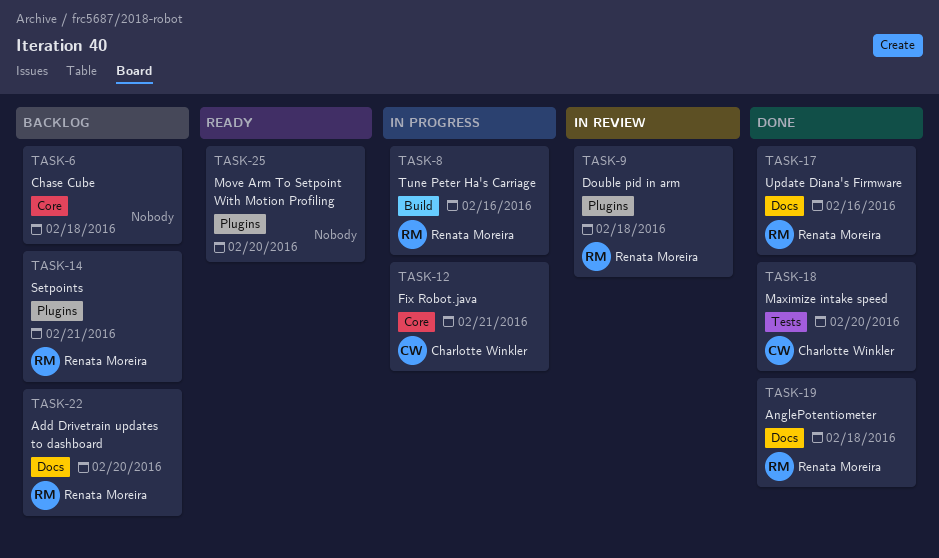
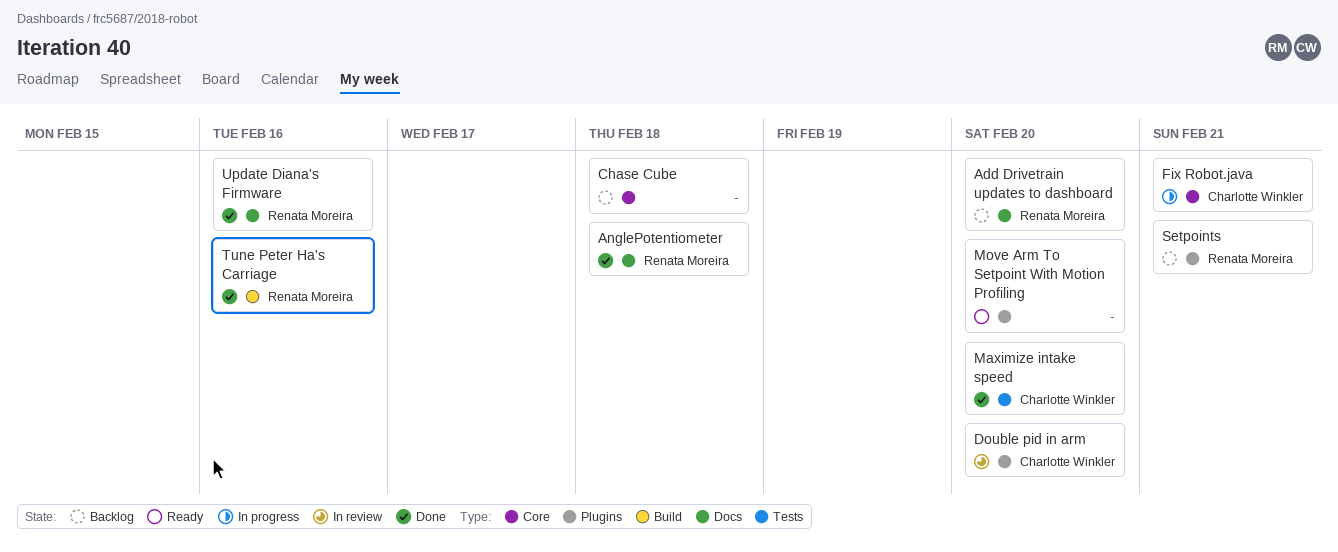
Double pid in arm, owner: Renata Moreira -> Charlotte Winkler
Double pid in arm, due: Feb 18 -> Feb 20
Tune Peter Ha's Carriage, status: In progress -> Done

